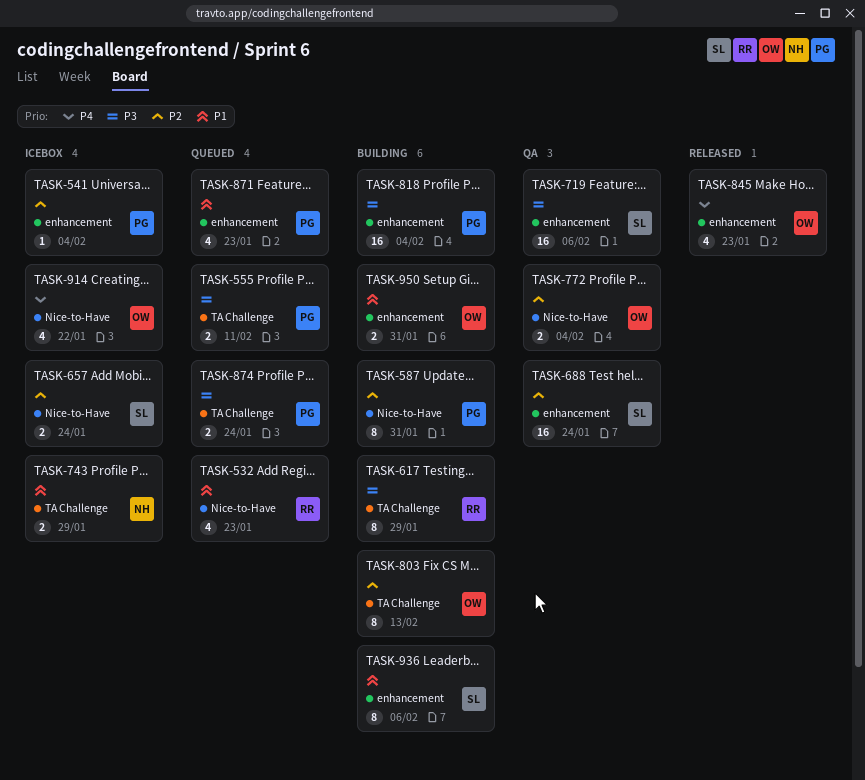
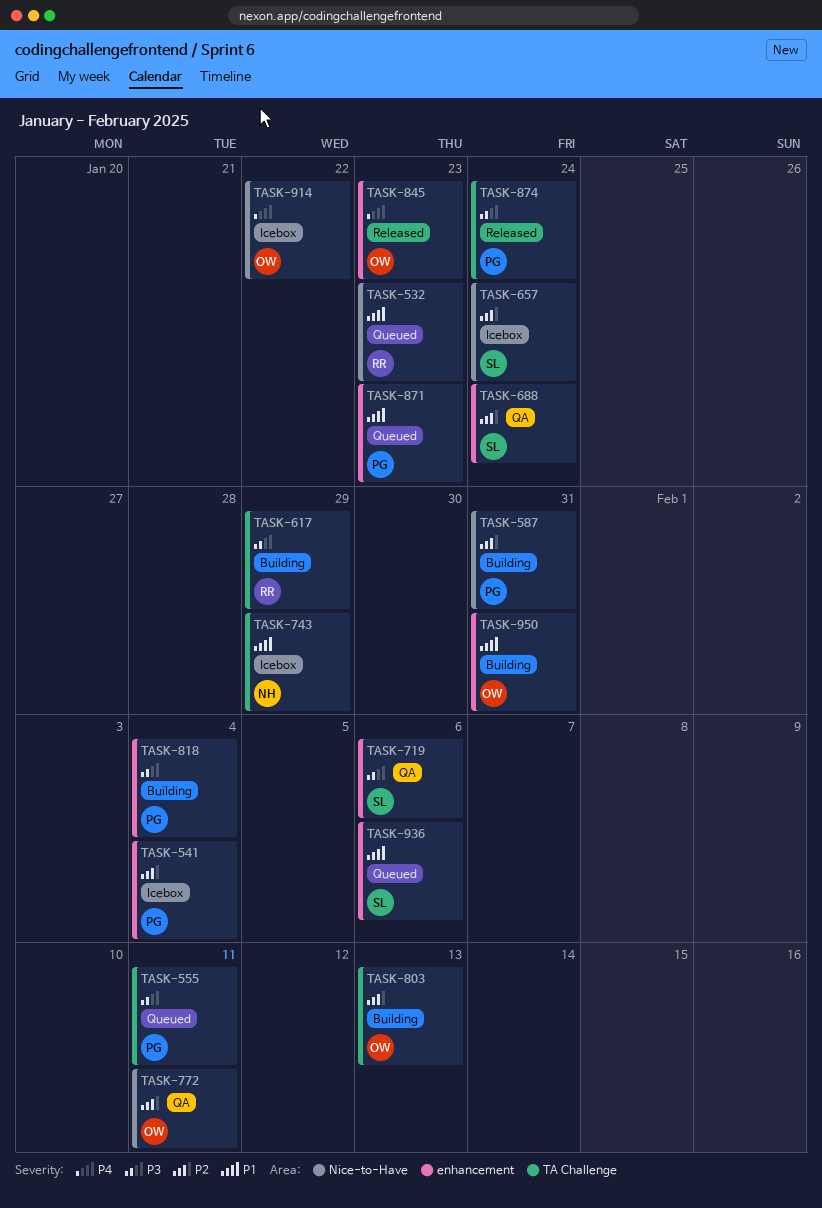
TASK-772, due: Feb 4 -> Feb 11
TASK-874, status: Queued -> Released
TASK-936, status: Building -> Queued

